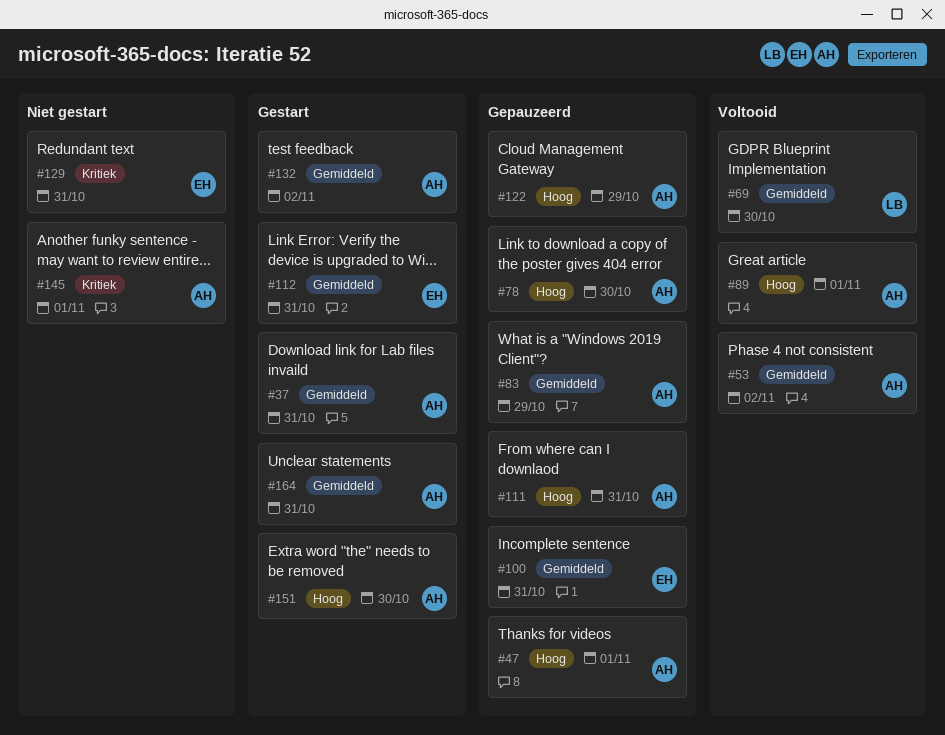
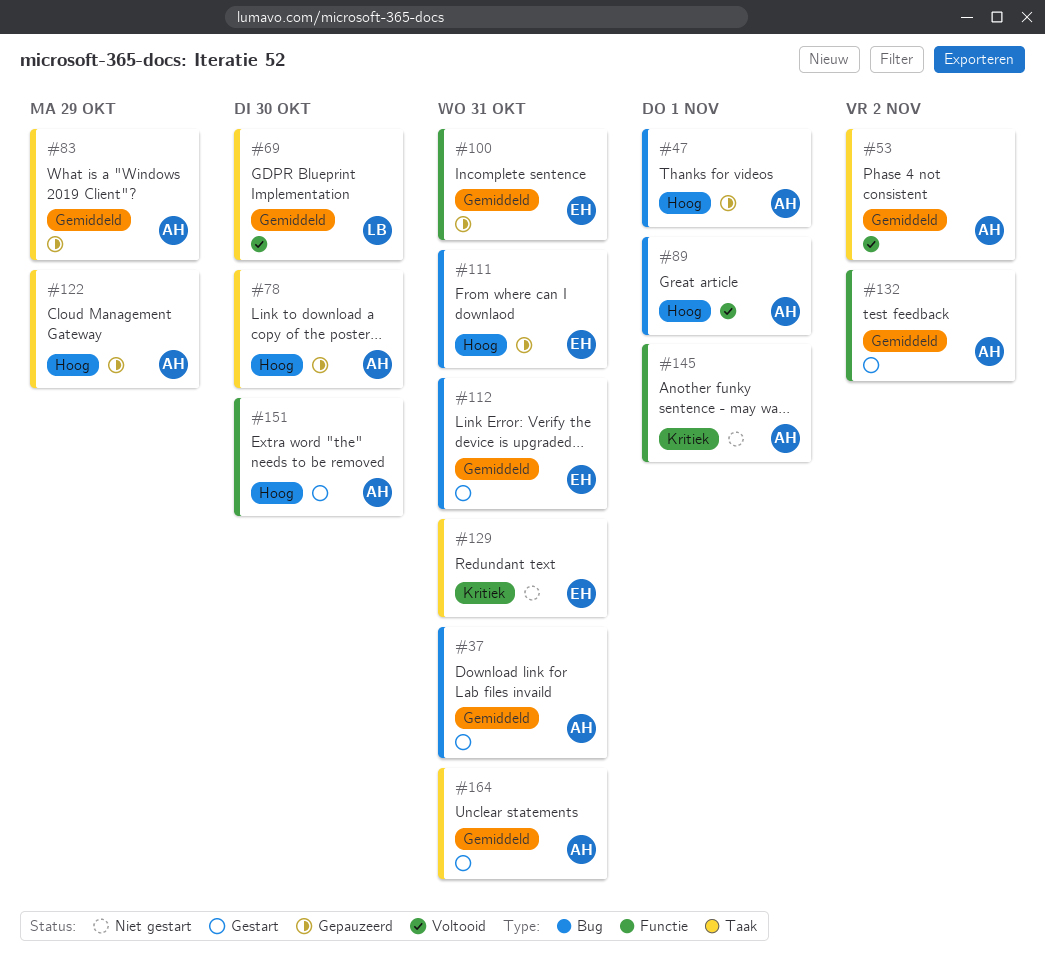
#111, owner: AH -> EH

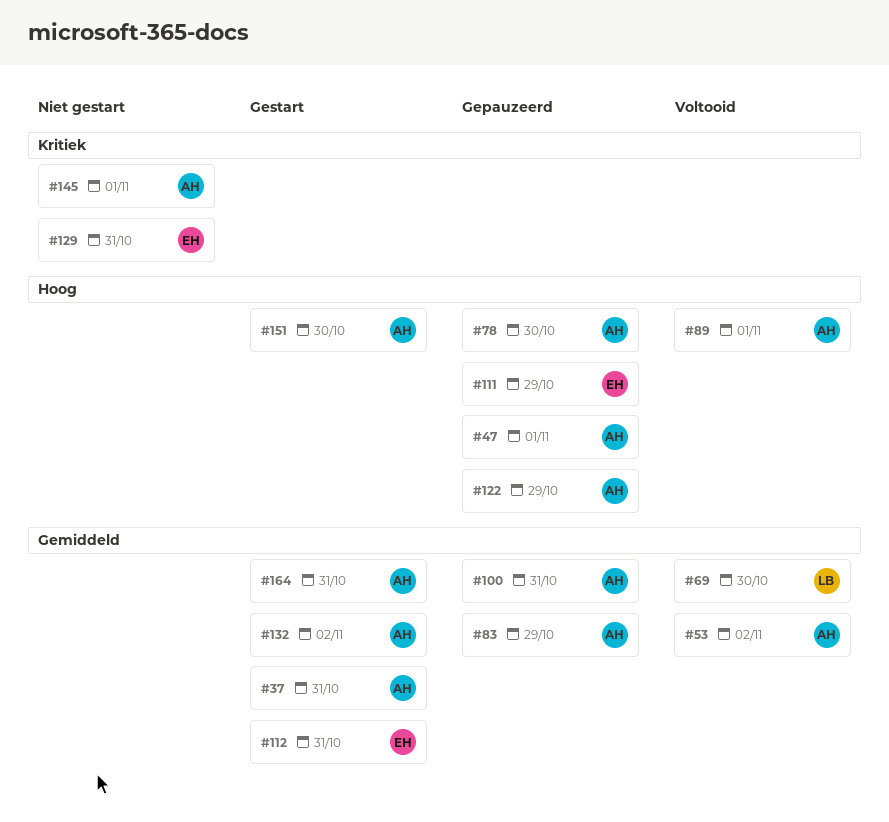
#100, owner: EH -> AH
#111, due: Oct 31 -> Oct 29

